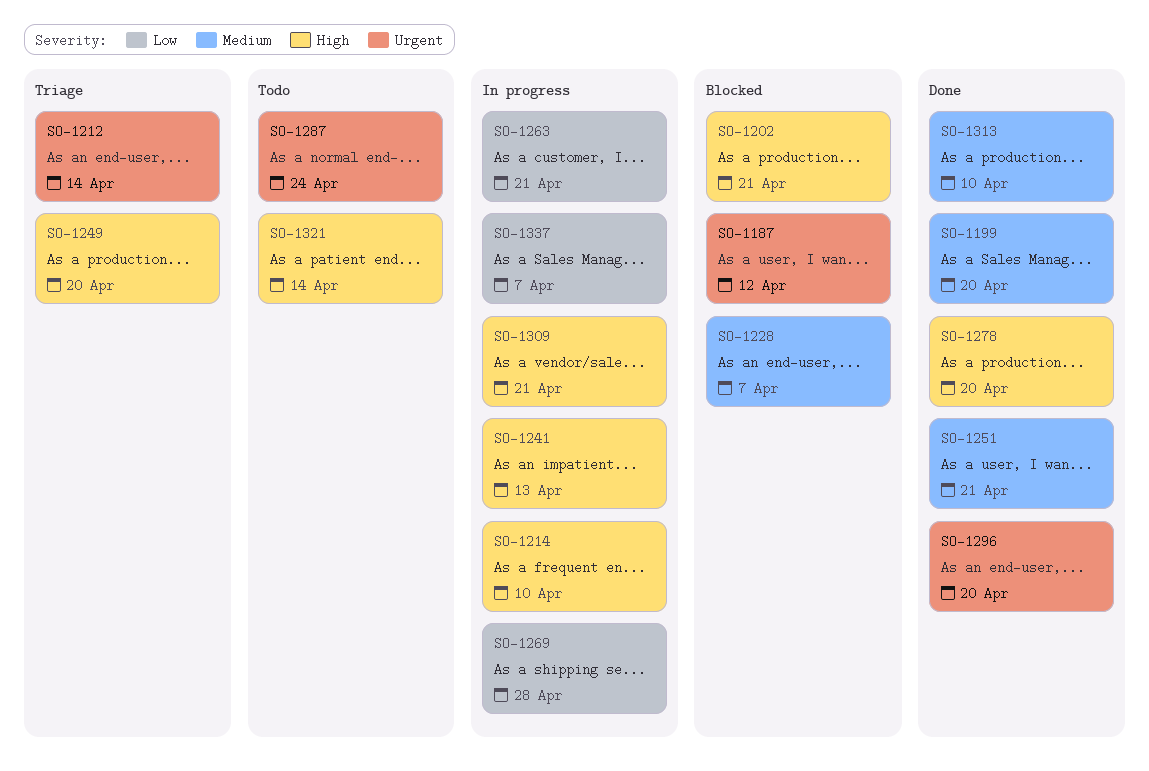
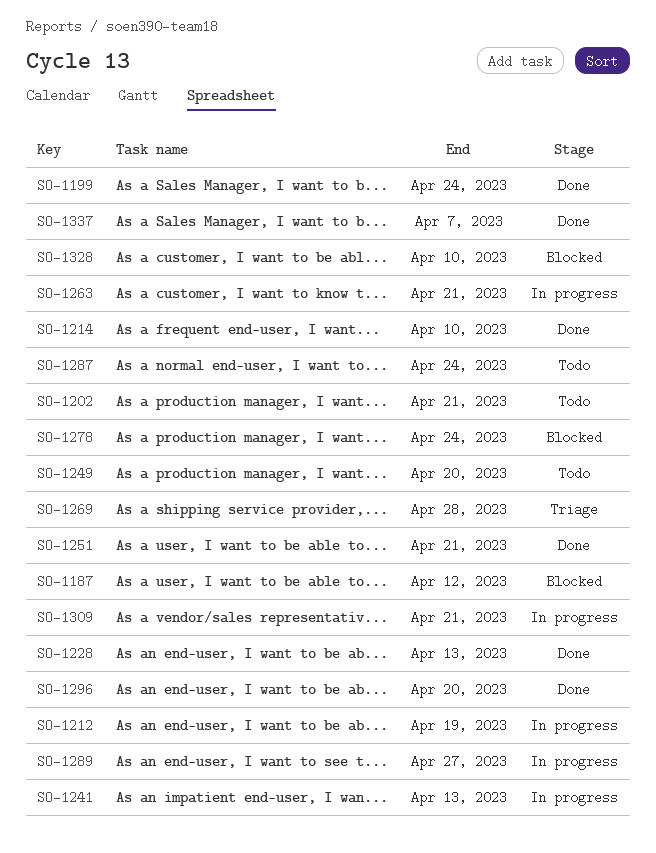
SO-1199, due: Apr 20 -> Apr 24
SO-1202, status: Blocked -> Todo
SO-1212, status: Triage -> In progress
SO-1212, due: Apr 14 -> Apr 19
SO-1214, status: In progress -> Done
SO-1228, status: Blocked -> Done
SO-1228, due: Apr 7 -> Apr 13
SO-1249, status: Triage -> Todo
SO-1269, status: In progress -> Triage
SO-1278, status: Done -> Blocked
SO-1278, due: Apr 20 -> Apr 24
SO-1289: none -> present
SO-1313: present -> none
SO-1321: present -> none
SO-1328: none -> present
SO-1337, status: In progress -> Done

